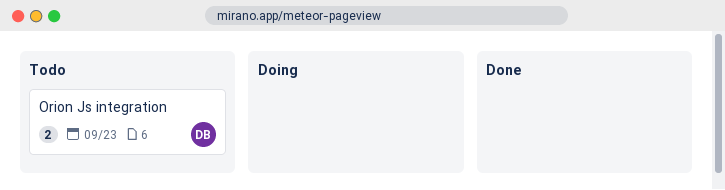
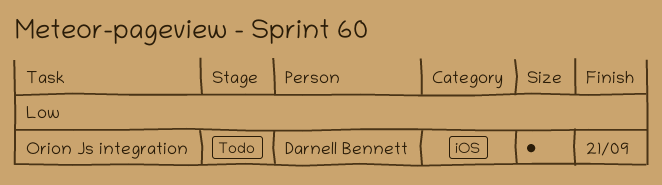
Orion Js integration, estimate: 2 -> 1
Orion Js integration, due: Sep 23 -> Sep 21

